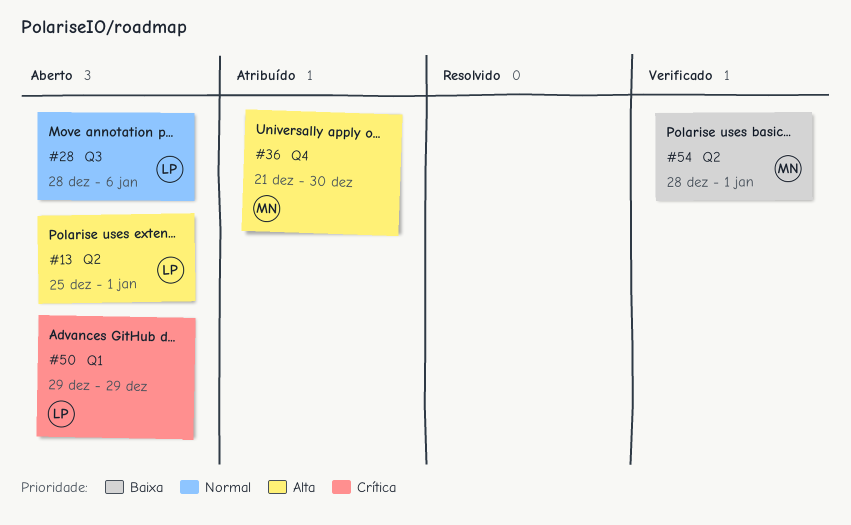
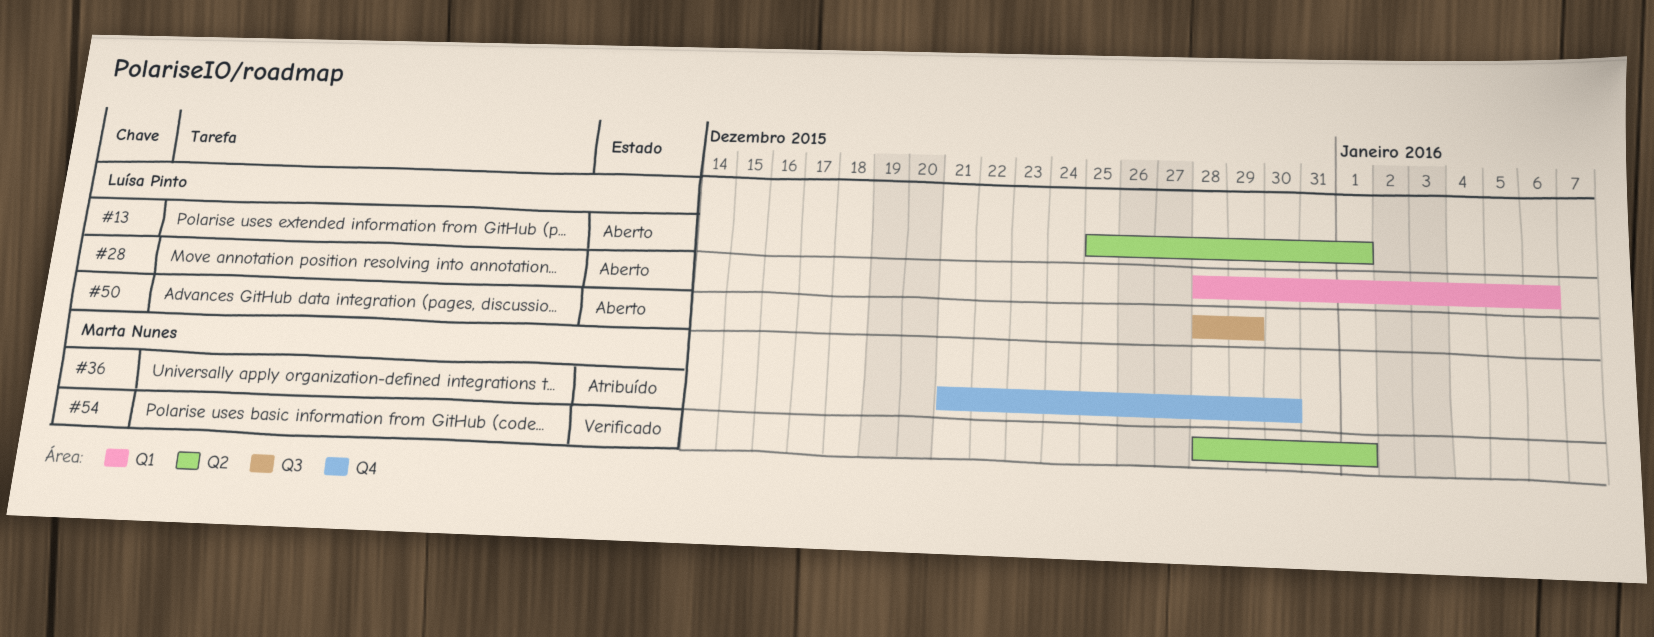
#28, label: Q3 -> Q1
#50, label: Q1 -> Q3
#50, start: Dec 29 -> Dec 28

